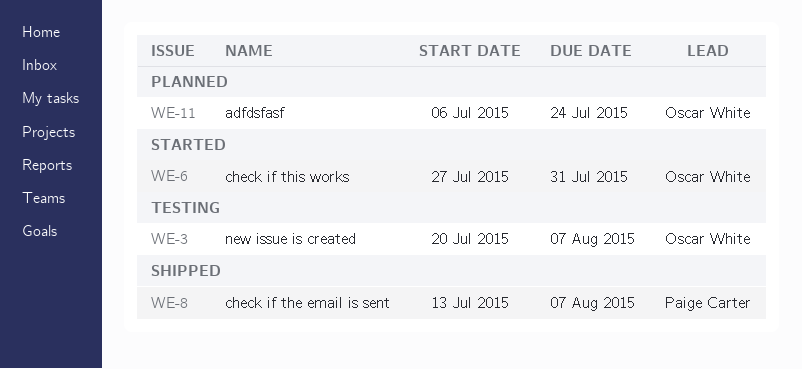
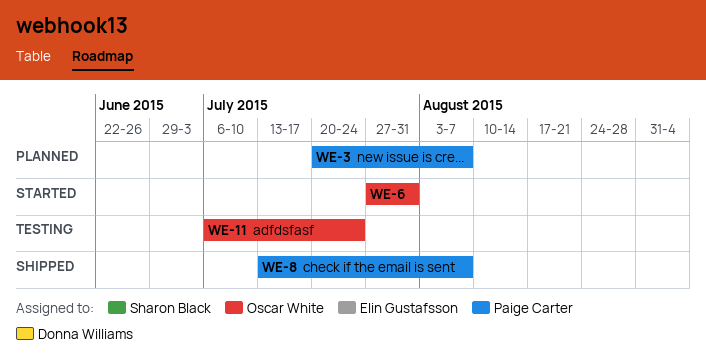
WE-3, status: Testing -> Planned
WE-3, owner: Oscar White -> Paige Carter
WE-11, status: Planned -> Testing

